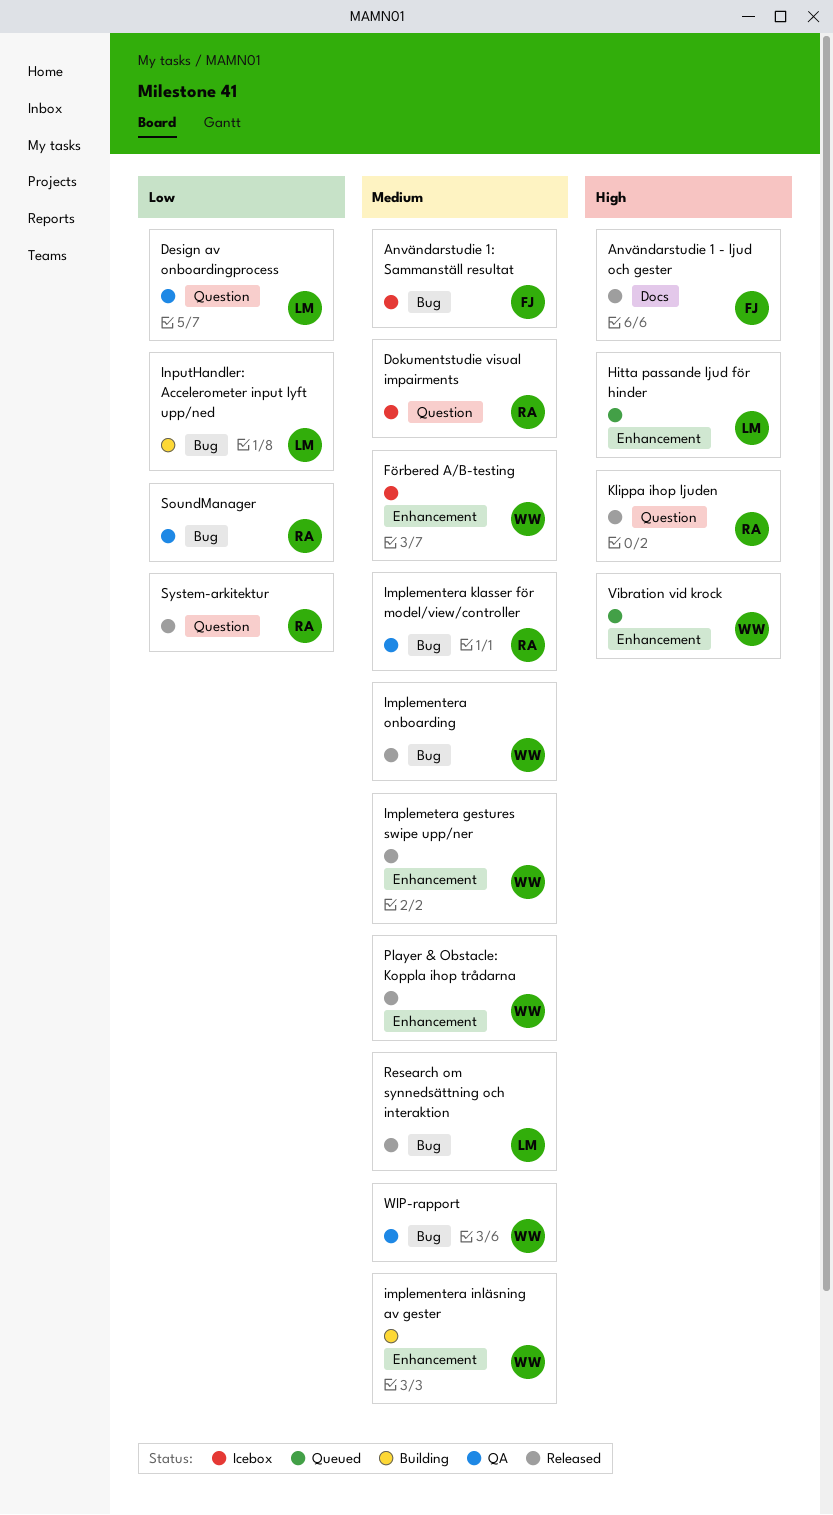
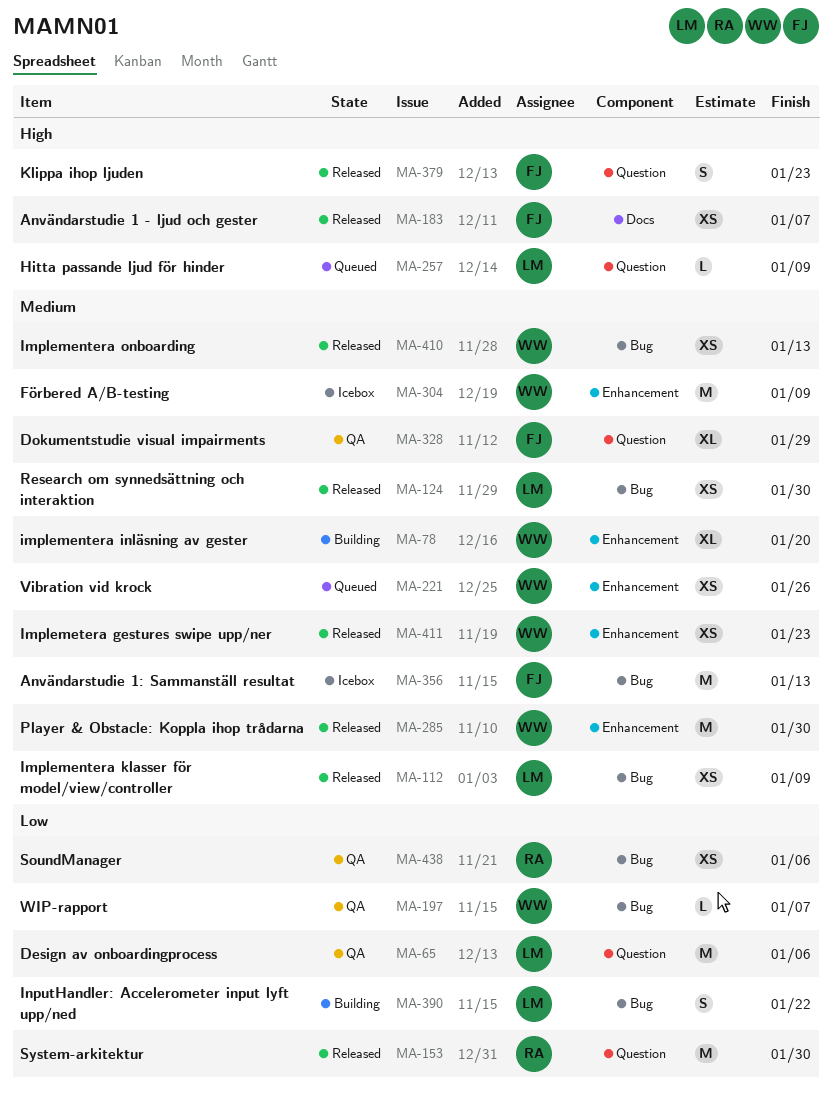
Dokumentstudie visual impairments, status: Icebox -> QA
Dokumentstudie visual impairments, owner: RA -> FJ
Hitta passande ljud för hinder, label: Enhancement -> Question
Implementera klasser för model/view/controller, status: QA -> Released
Implementera klasser för model/view/controller, owner: RA -> LM
Klippa ihop ljuden, owner: RA -> FJ
Vibration vid krock, priority: High -> Medium
WIP-rapport, priority: Medium -> Low

